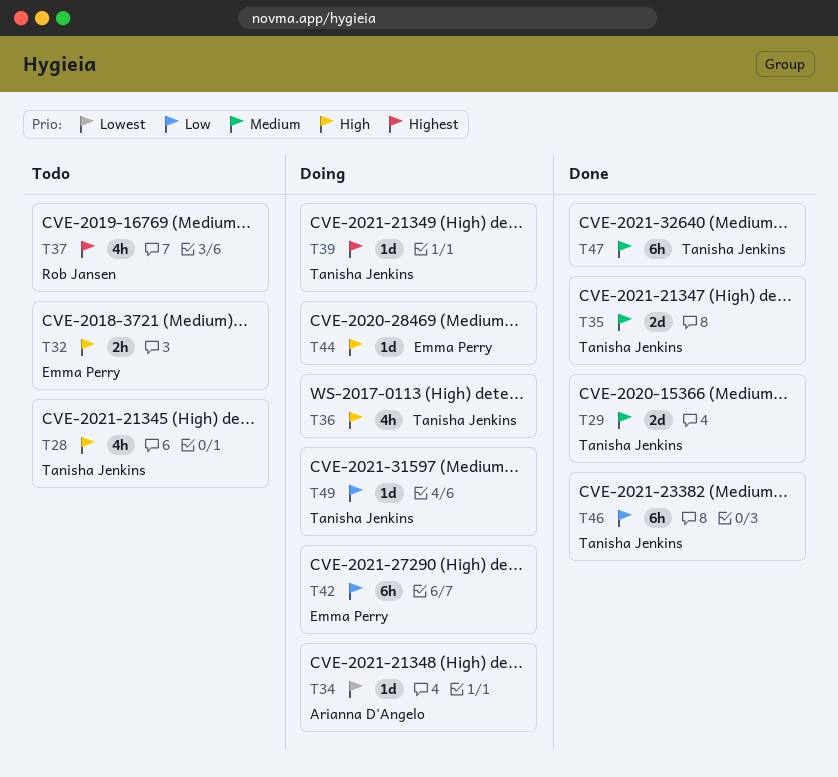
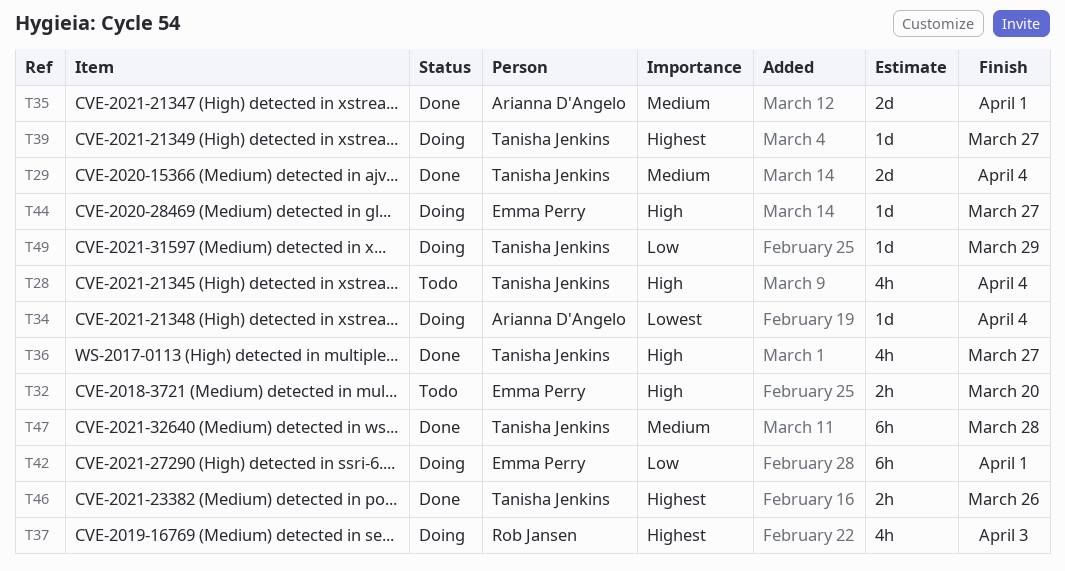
T35, owner: Tanisha Jenkins -> Arianna D'Angelo
T36, status: Doing -> Done
T37, status: Todo -> Doing
T46, priority: Low -> Highest
T46, estimate: 6h -> 2h

